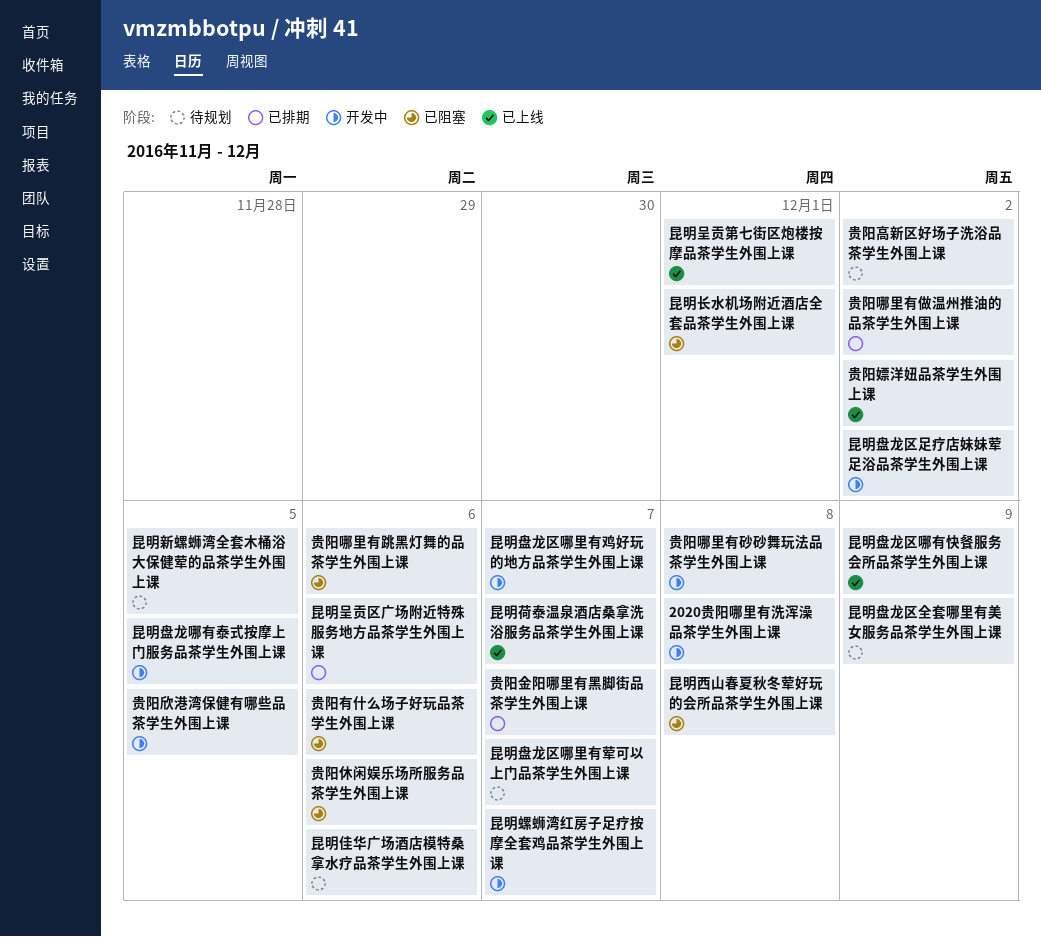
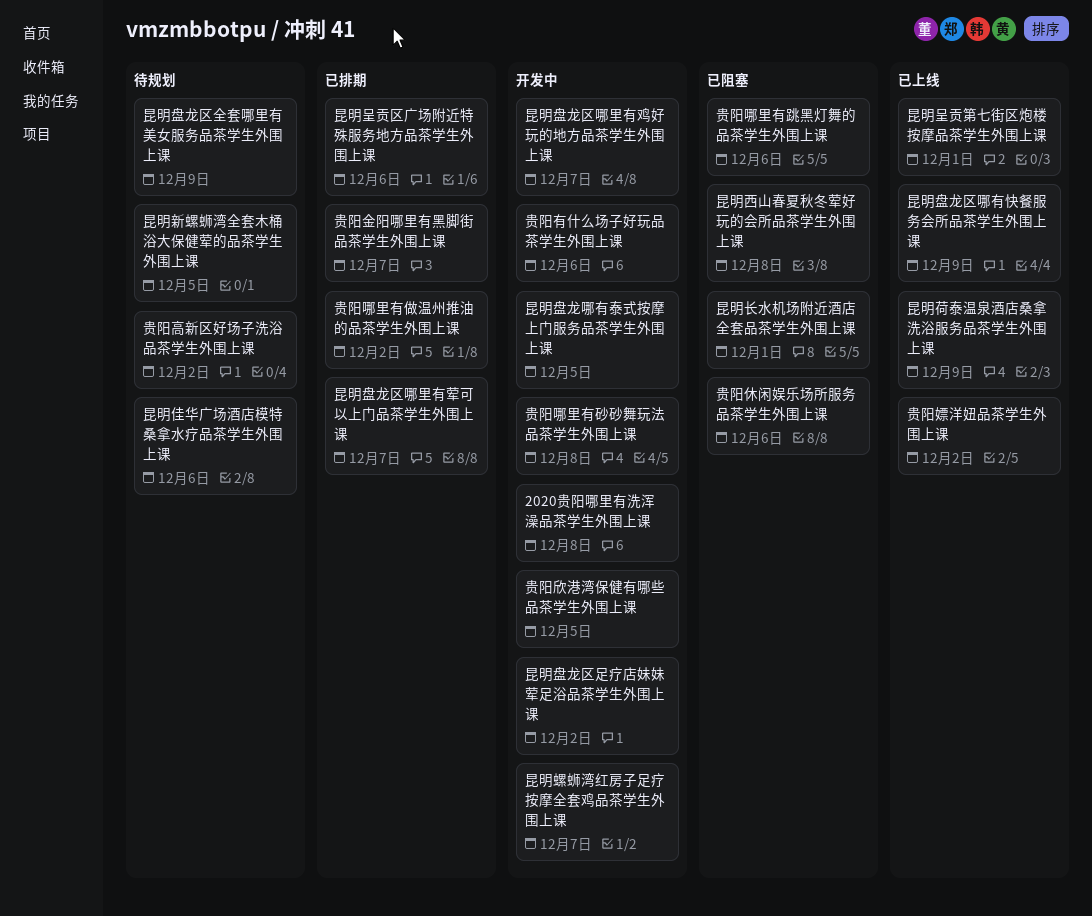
昆明盘龙区哪里有荤可以上门品茶学生外围上课, status: 待规划 -> 已排期
昆明荷泰温泉酒店桑拿洗浴服务品茶学生外围上课, due: Dec 7 -> Dec 9
贵阳有什么场子好玩品茶学生外围上课, status: 已阻塞 -> 开发中

